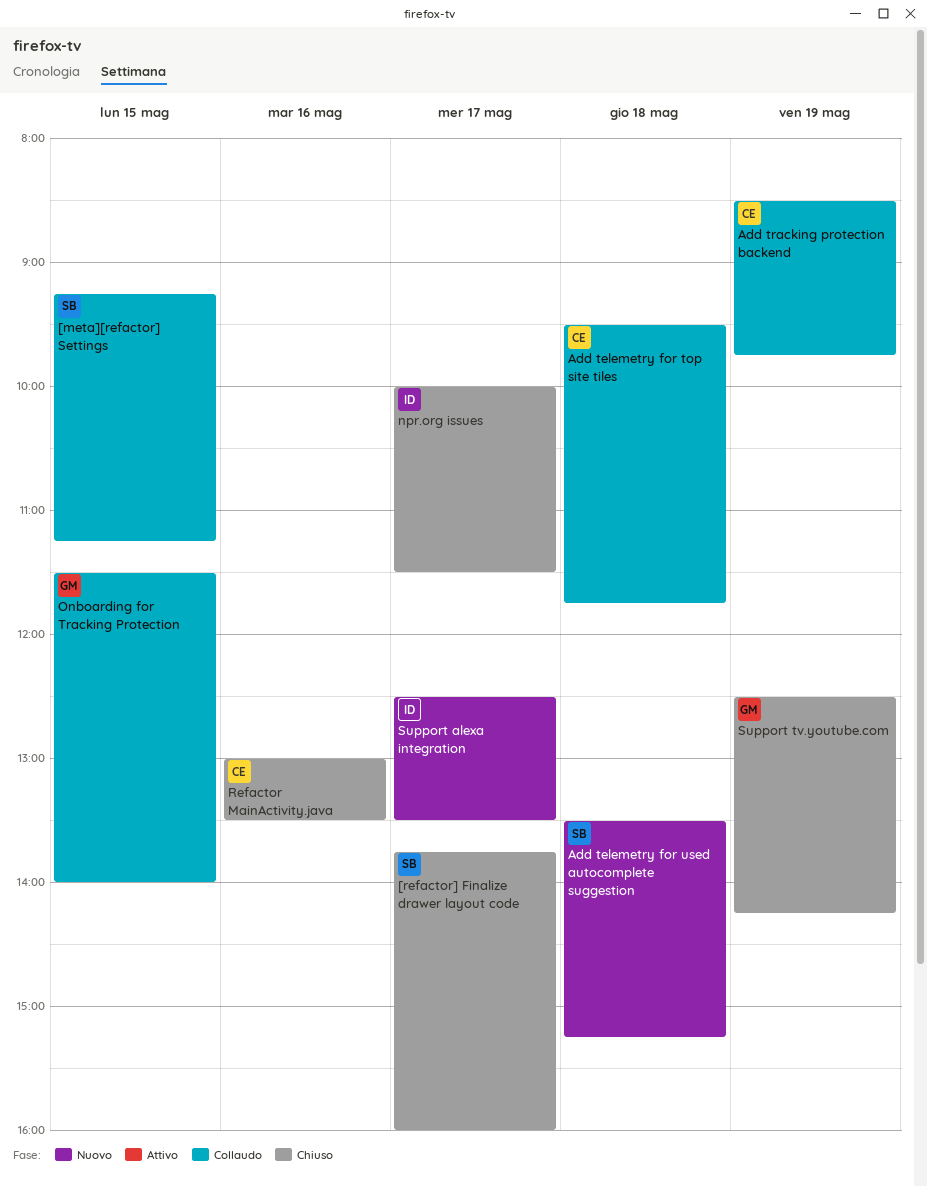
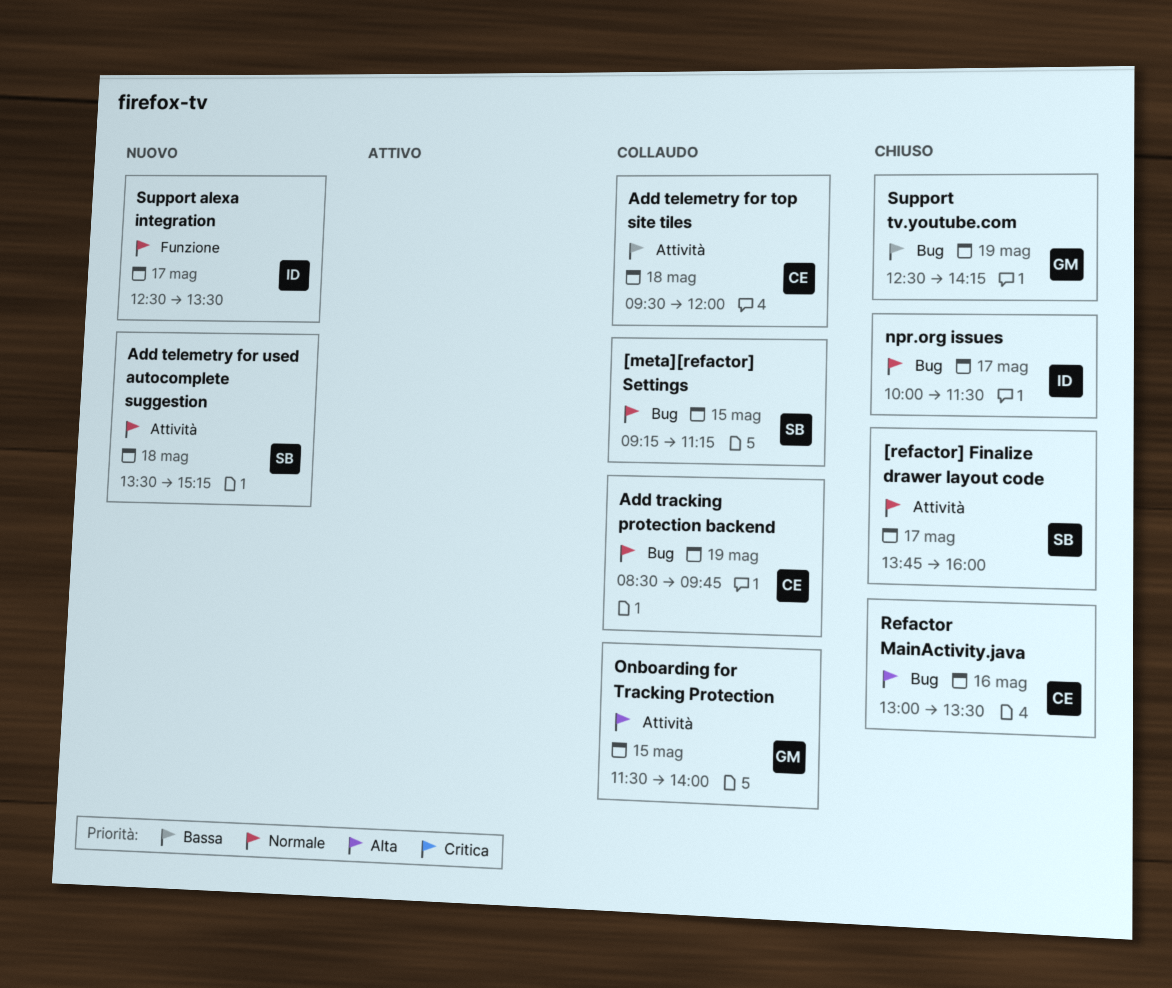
Add telemetry for top site tiles, ends: 11:45 -> 12:00

